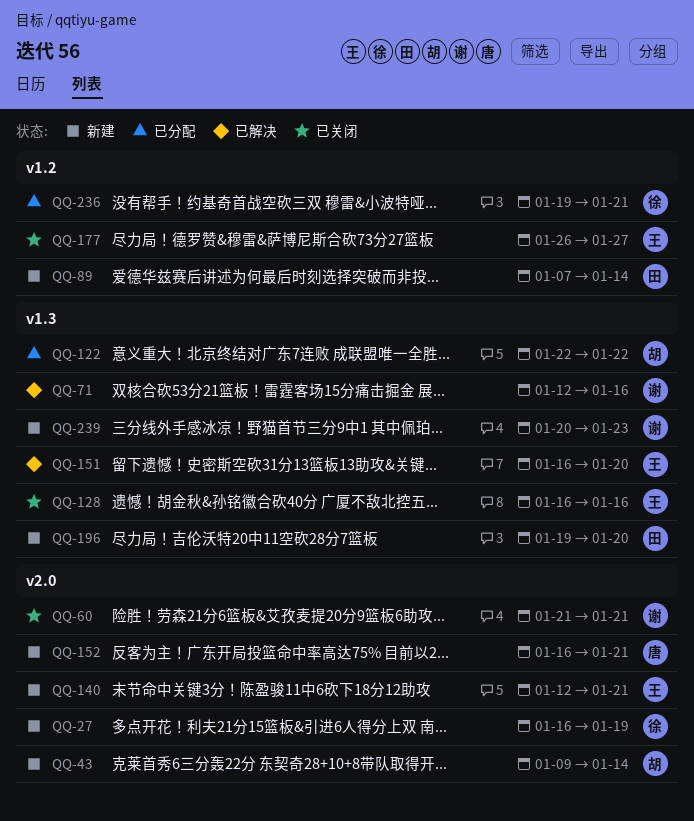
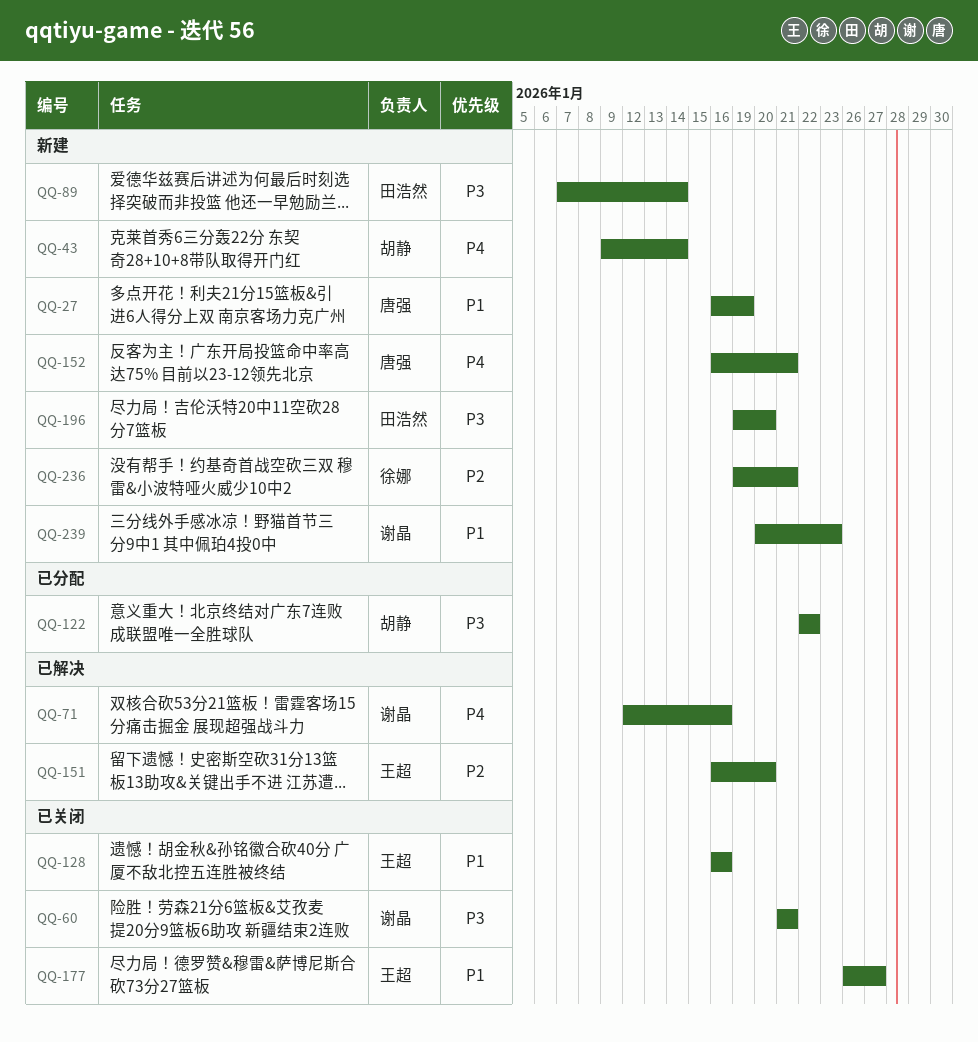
QQ-27, owner: 徐娜 -> 唐强
QQ-140: present -> none
QQ-236, status: 已分配 -> 新建

